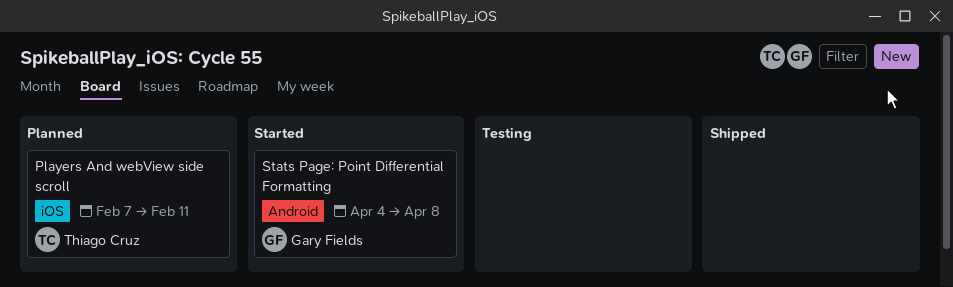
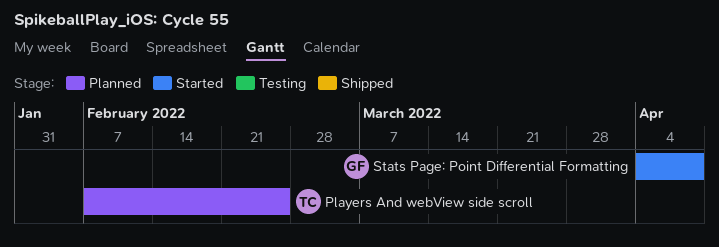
Players And webView side scroll, due: Feb 11 -> Feb 25

